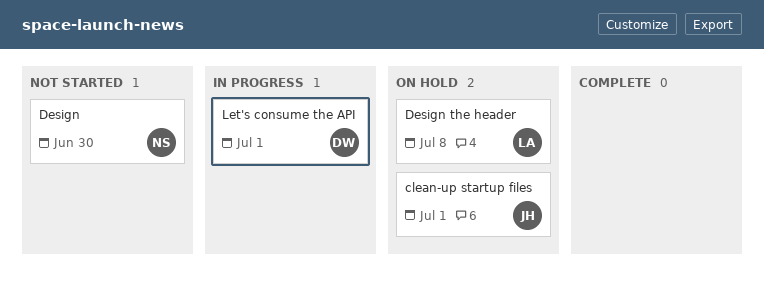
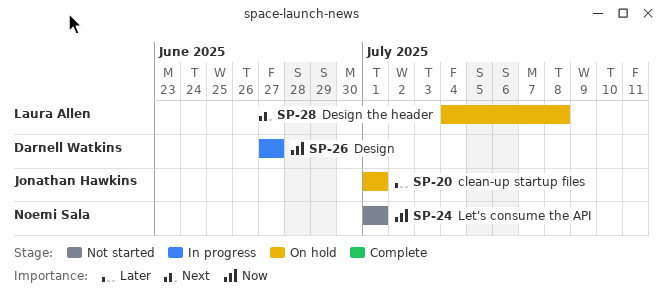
Design, status: Not started -> In progress
Design, owner: Noemi Sala -> Darnell Watkins
Design, due: Jun 30 -> Jun 27
Let's consume the API, status: In progress -> Not started
Let's consume the API, owner: Darnell Watkins -> Noemi Sala

